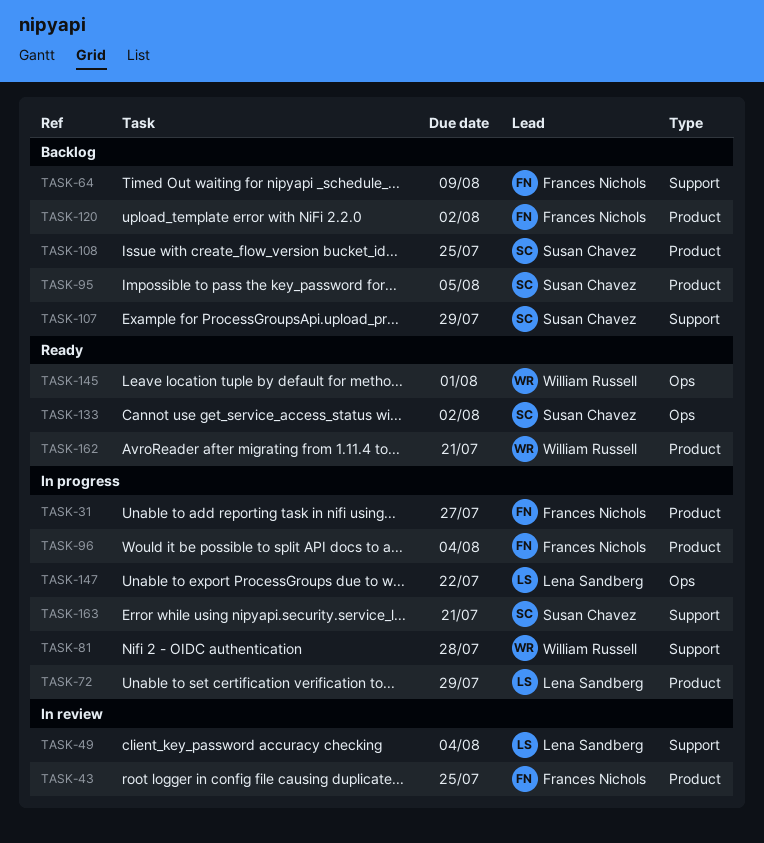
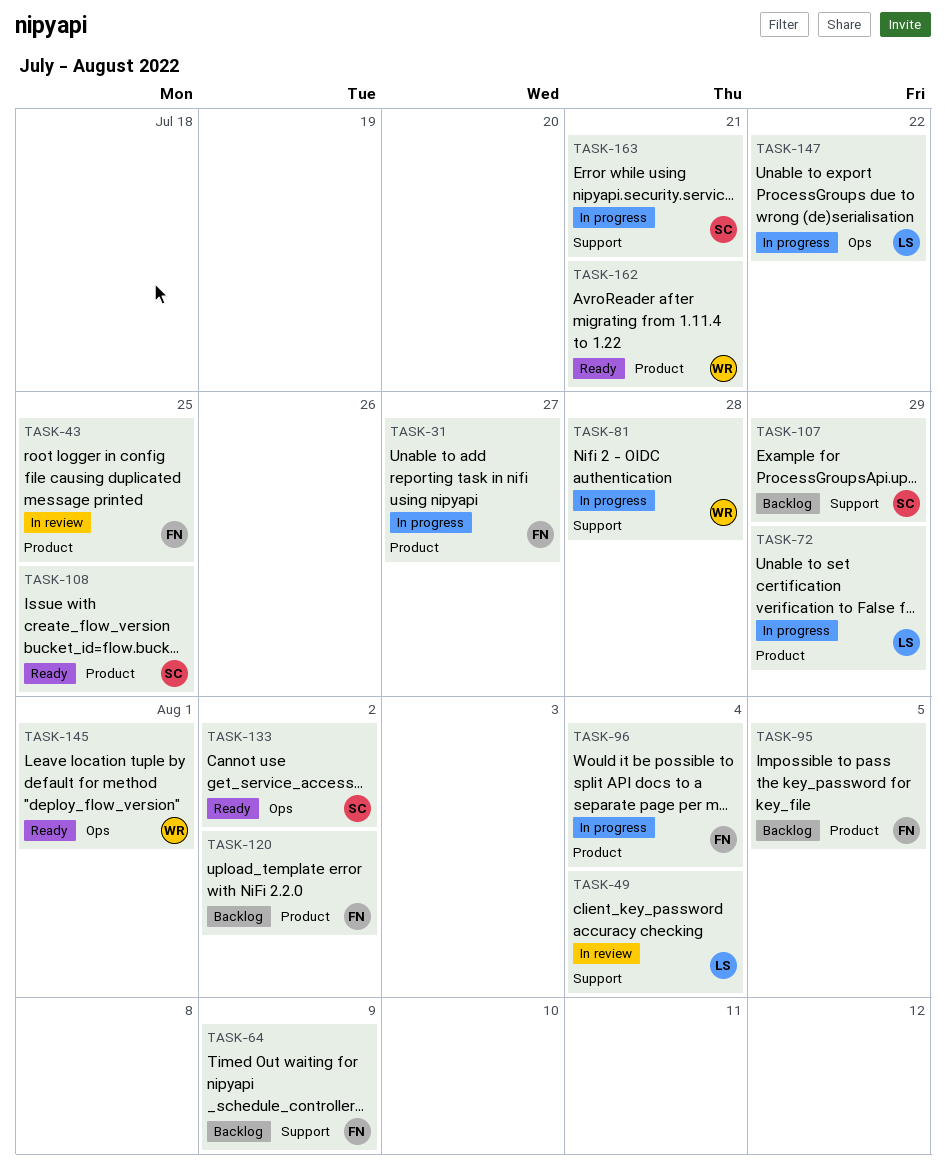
TASK-95, owner: Susan Chavez -> Frances Nichols
TASK-108, status: Backlog -> Ready

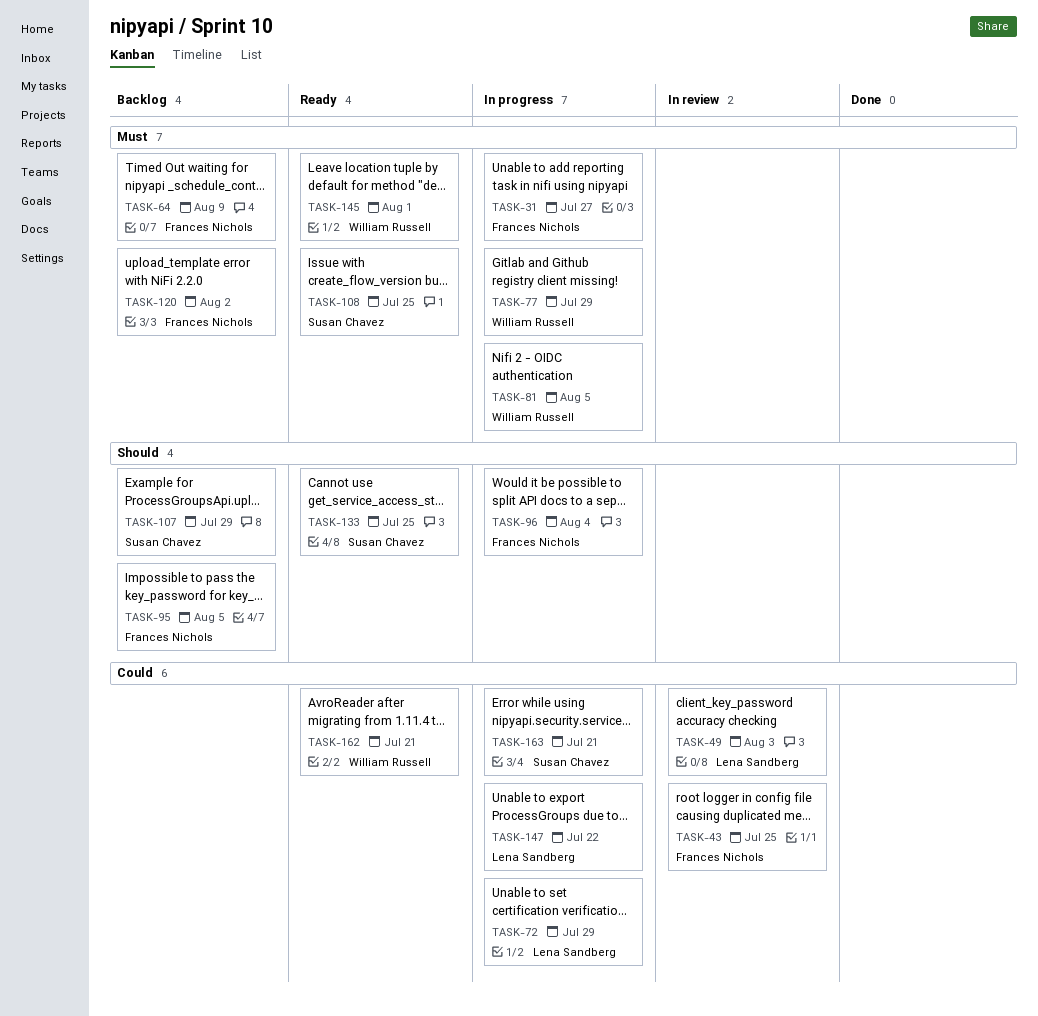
TASK-49, due: Aug 4 -> Aug 3
TASK-77: none -> present
TASK-81, due: Jul 28 -> Aug 5
TASK-133, due: Aug 2 -> Jul 25

